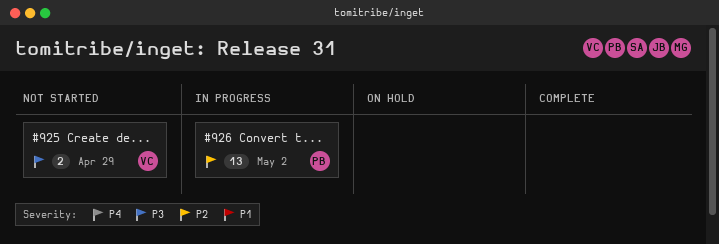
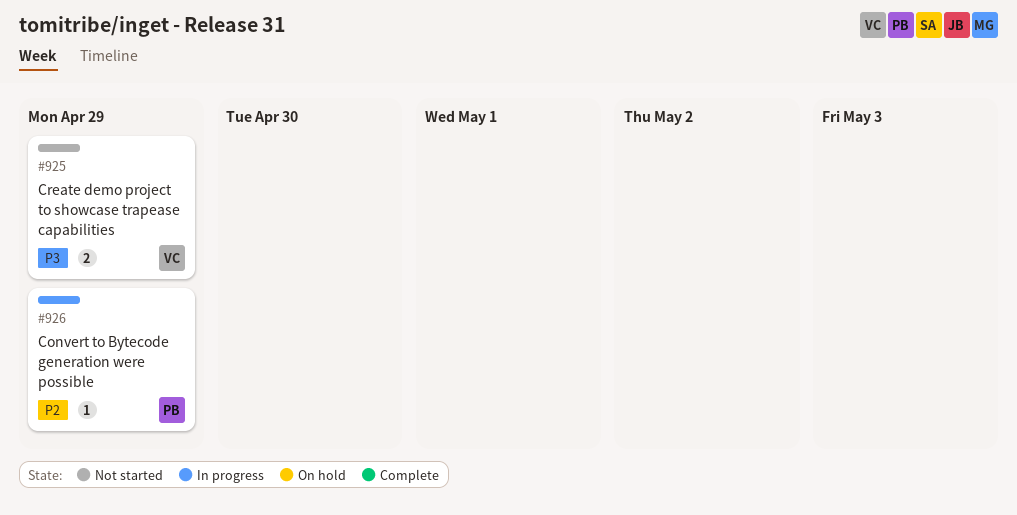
#926, estimate: 13 -> 1
#926, due: May 2 -> Apr 29

